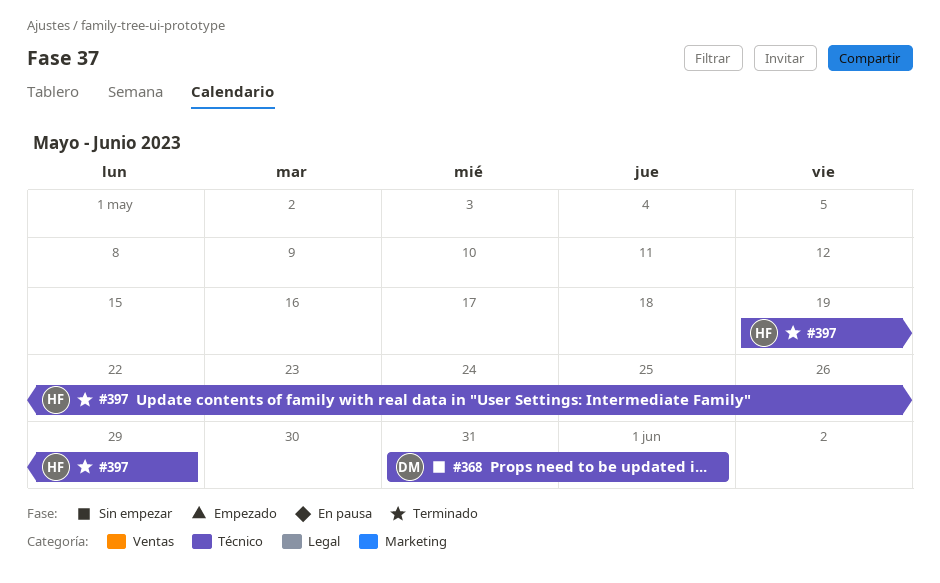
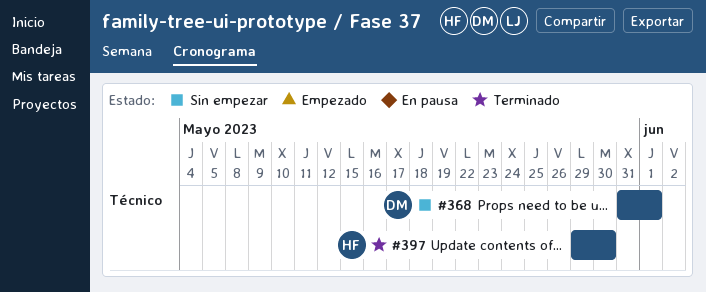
#397, start: May 19 -> May 29
#397, due: May 29 -> May 30

